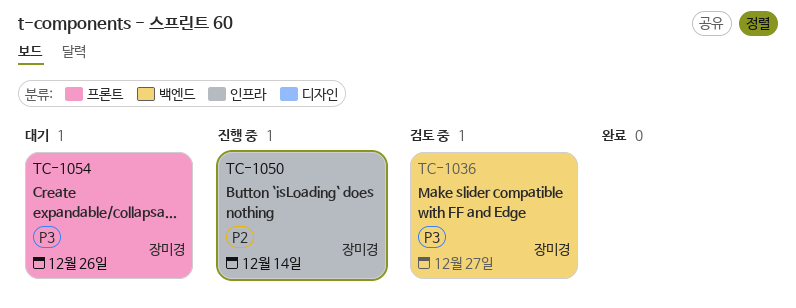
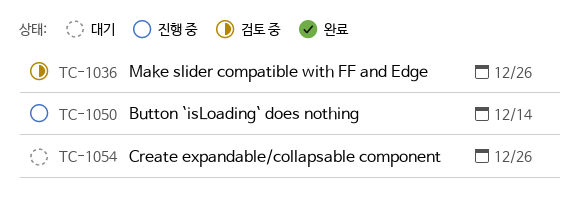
TC-1036, due: Dec 27 -> Dec 26

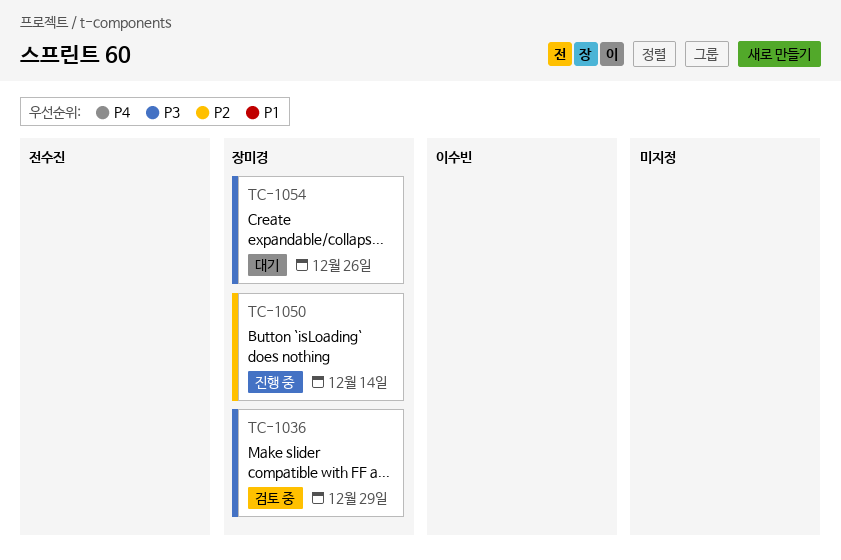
TC-1036, due: Dec 26 -> Dec 29

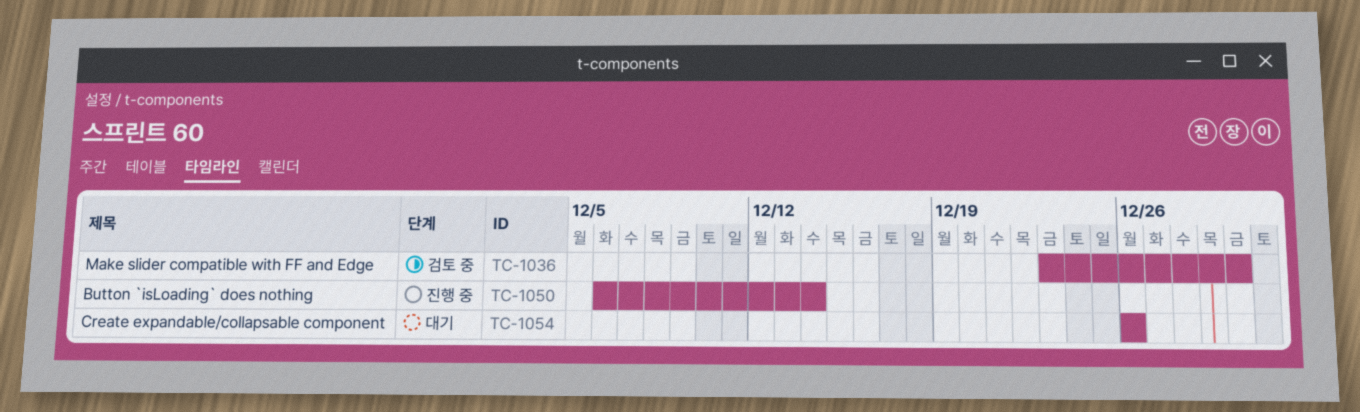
TC-1036, due: Dec 29 -> Dec 30

